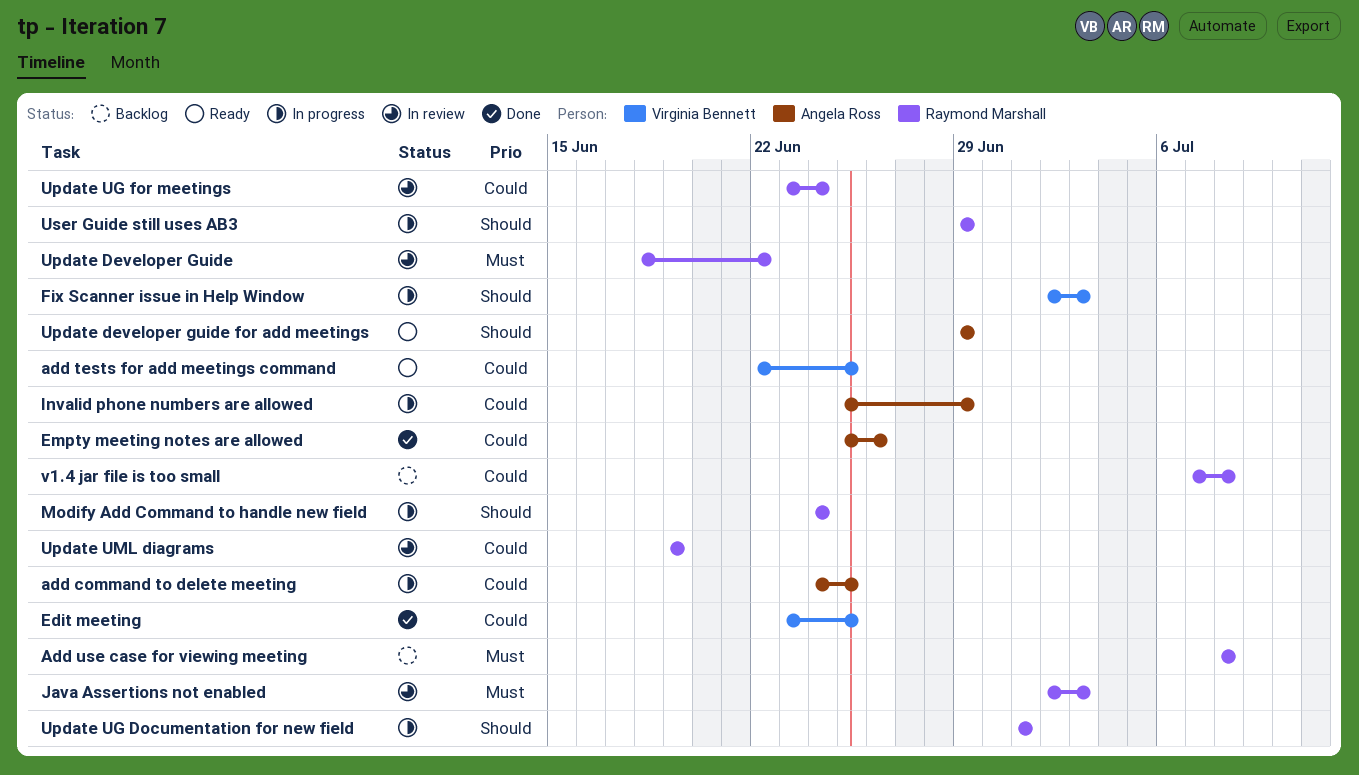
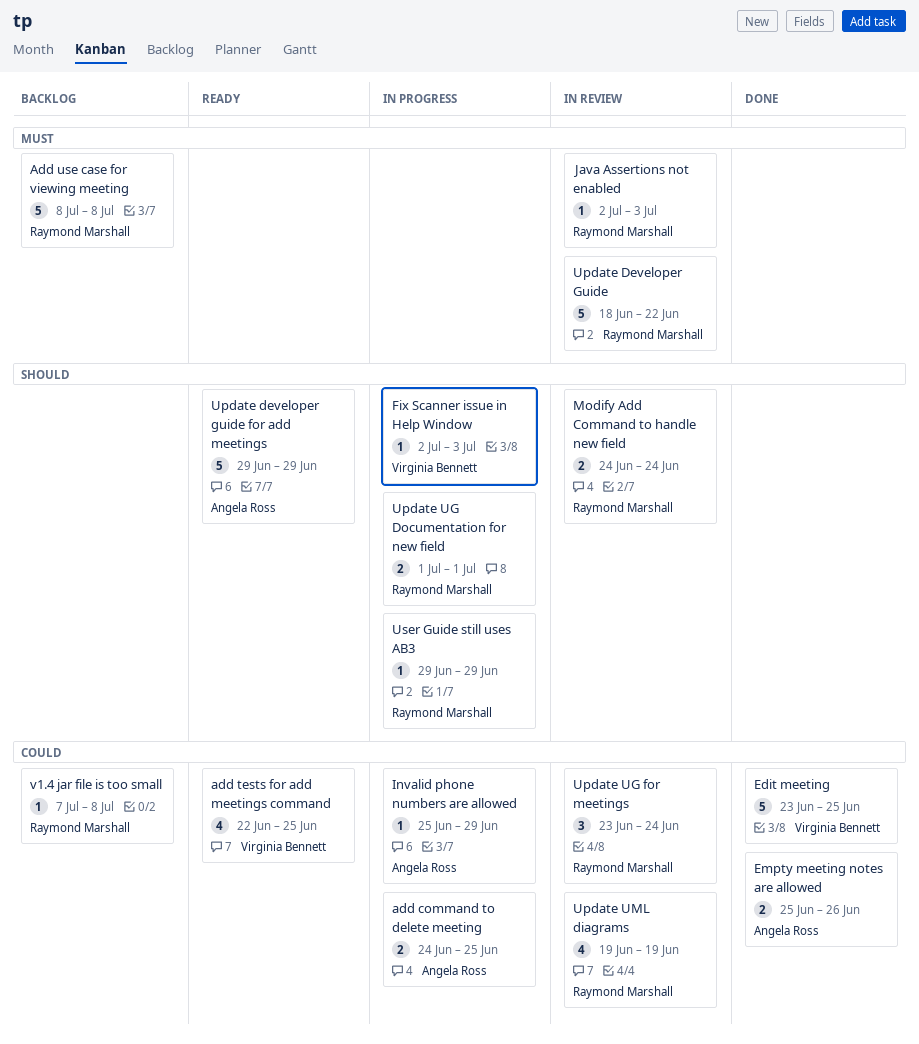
Modify Add Command to handle new field, status: In progress -> In review

